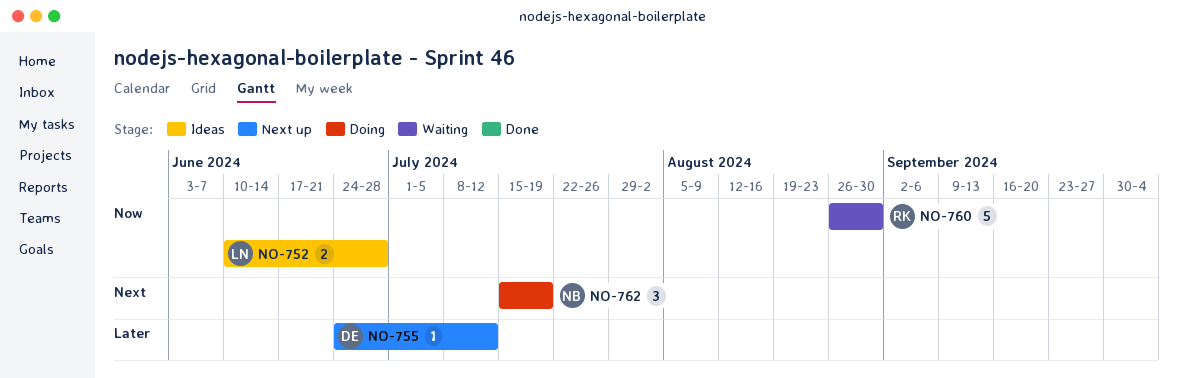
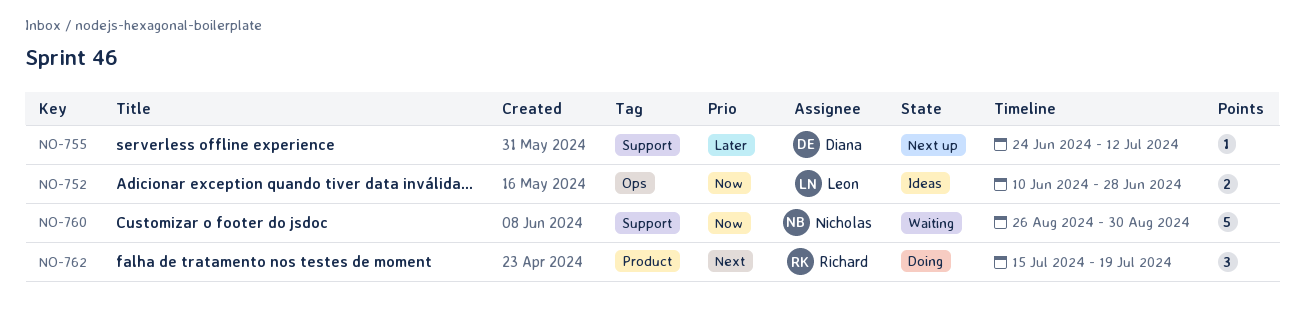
NO-760, owner: Richard -> Nicholas
NO-762, owner: Nicholas -> Richard

